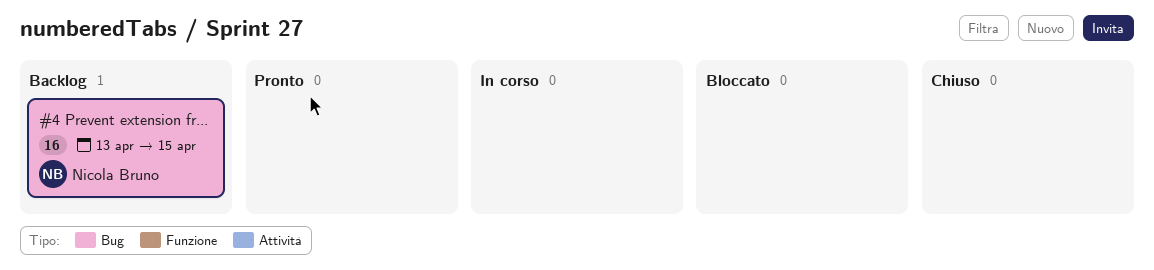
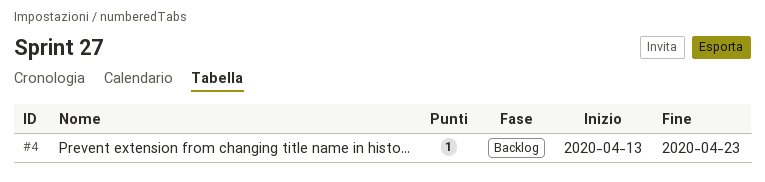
#4, estimate: 16 -> 1
#4, due: Apr 15 -> Apr 23

